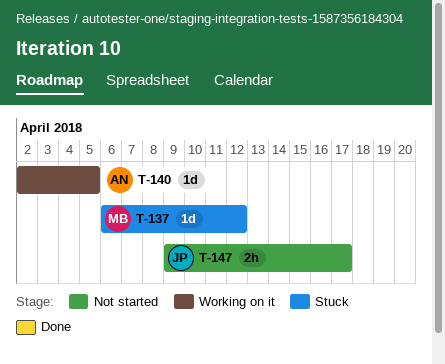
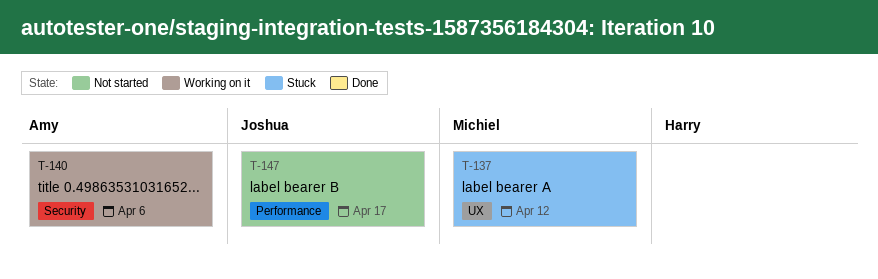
T-140, due: Apr 5 -> Apr 6

